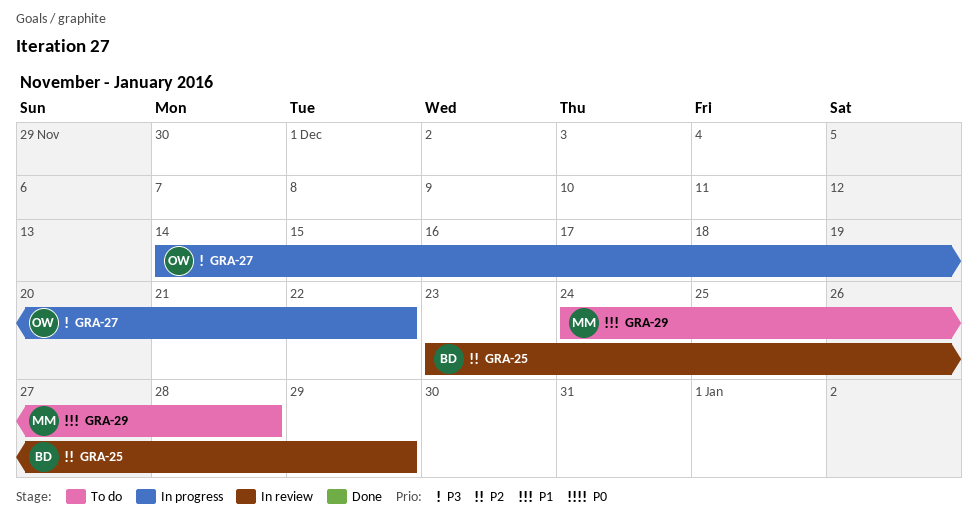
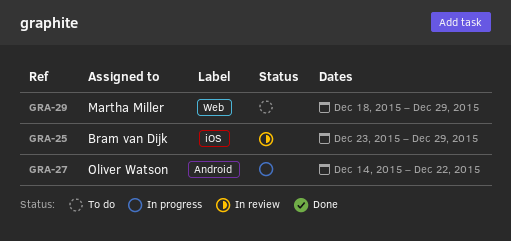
GRA-29, start: Dec 24 -> Dec 18
GRA-29, due: Dec 28 -> Dec 29

